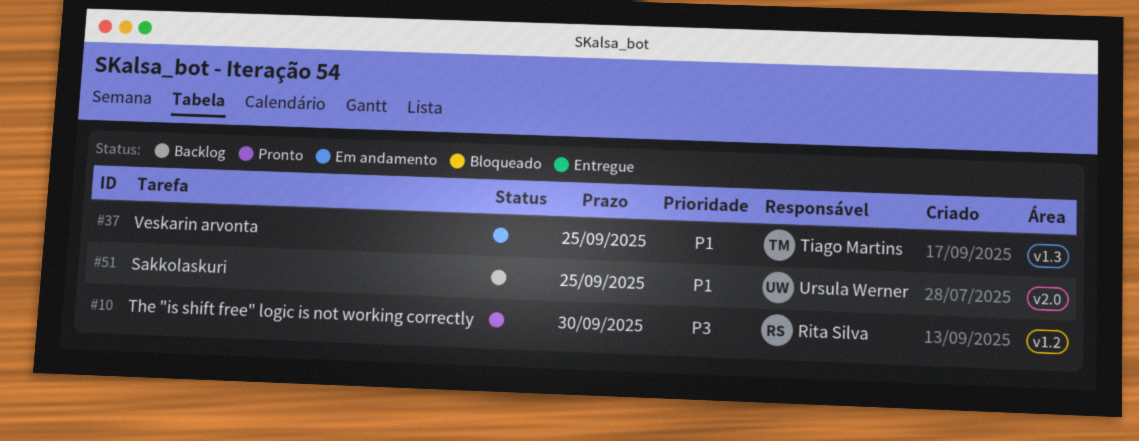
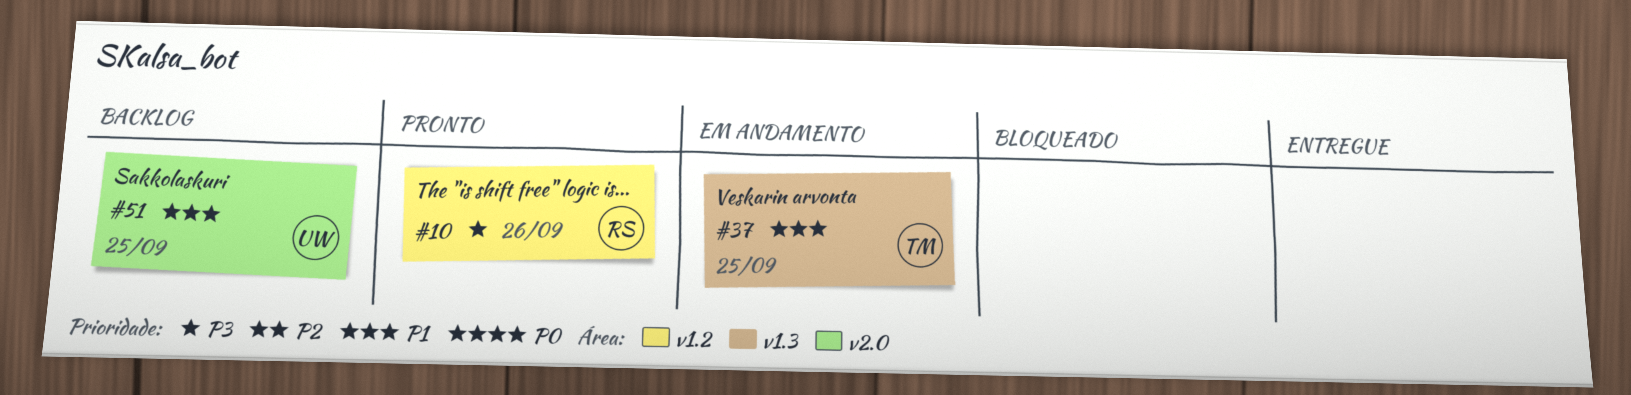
#10, due: Sep 30 -> Sep 26

